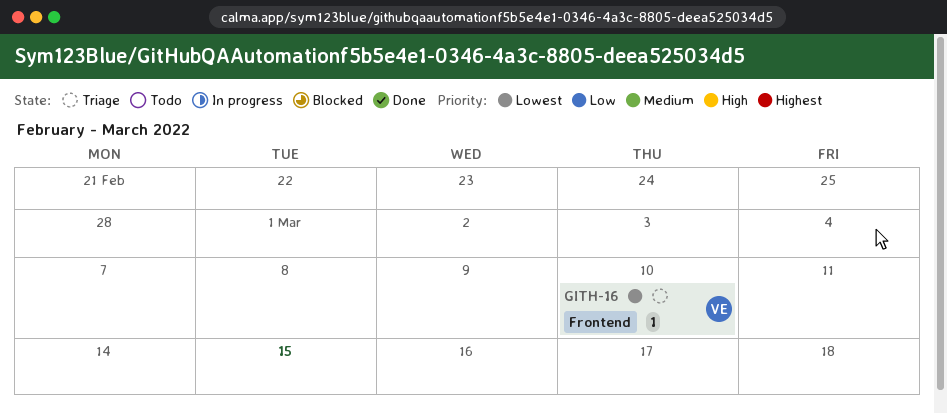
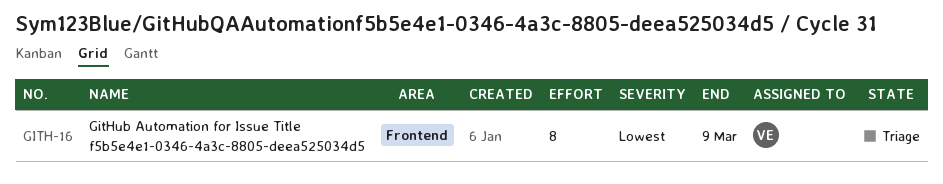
GITH-16, estimate: 1 -> 8
GITH-16, due: Mar 10 -> Mar 9

